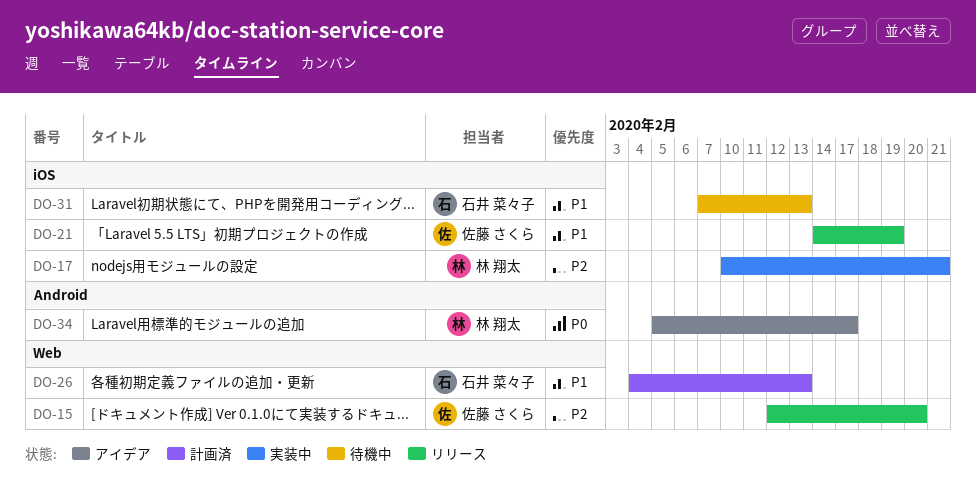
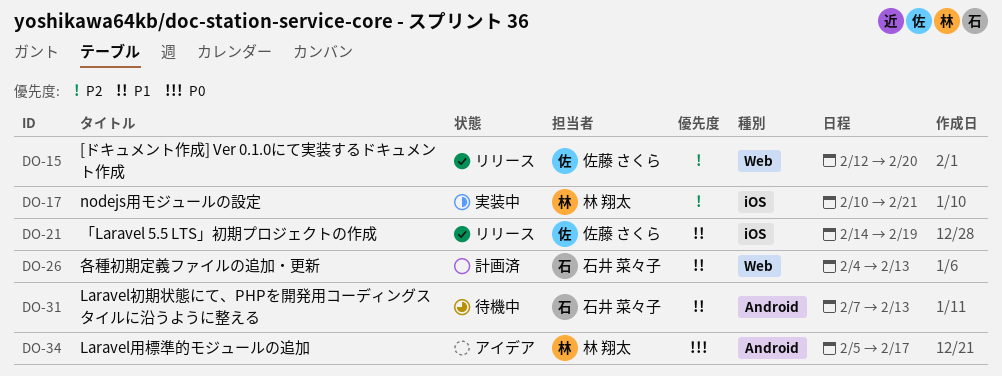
DO-31, label: iOS -> Android

